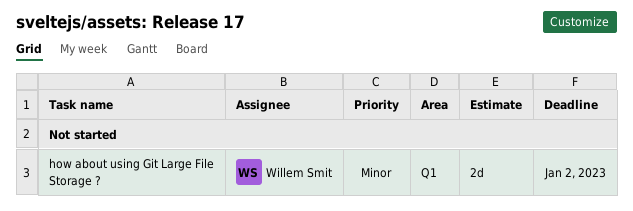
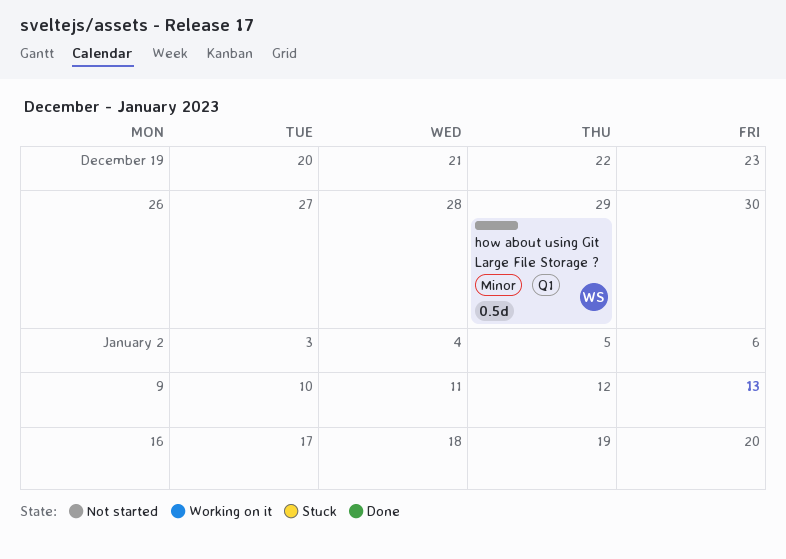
how about using Git Large File Storage ?, estimate: 2d -> 0.5d
how about using Git Large File Storage ?, due: Jan 2 -> Dec 29

